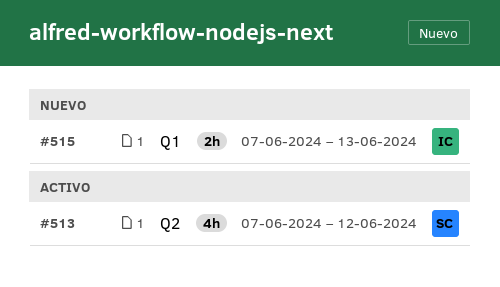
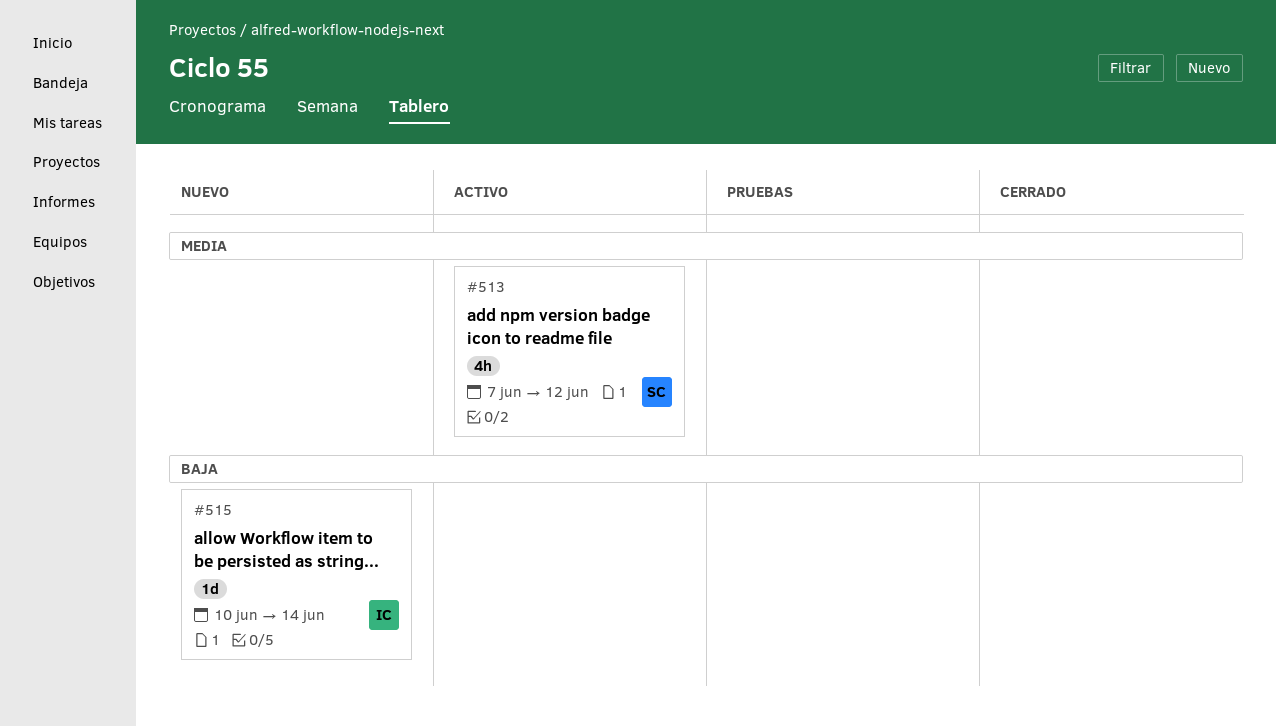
#515, estimate: 2h -> 1d
#515, start: Jun 7 -> Jun 10
#515, due: Jun 13 -> Jun 14

